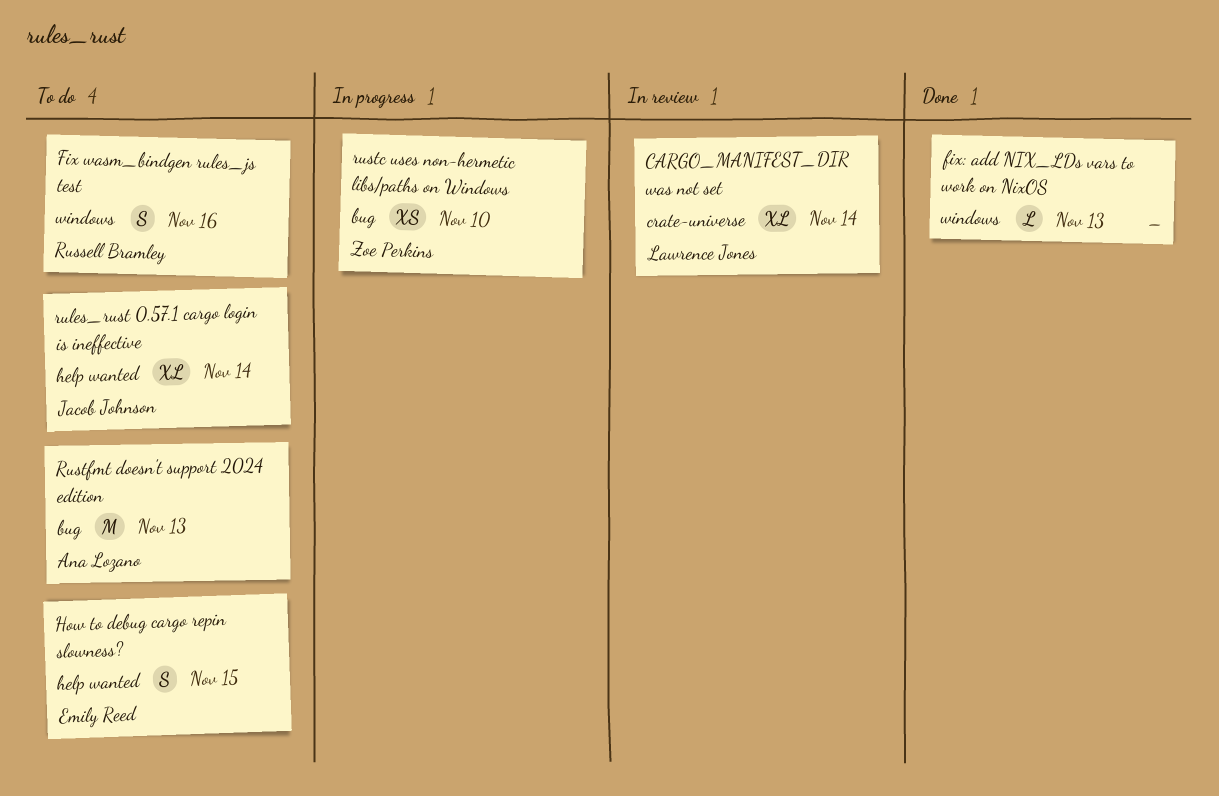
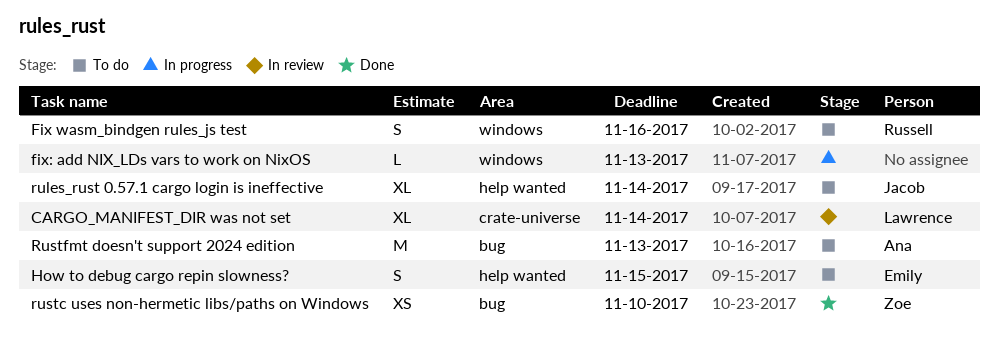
fix: add NIX_LDs vars to work on NixOS, status: Done -> In progress
rustc uses non-hermetic libs/paths on Windows, status: In progress -> Done

